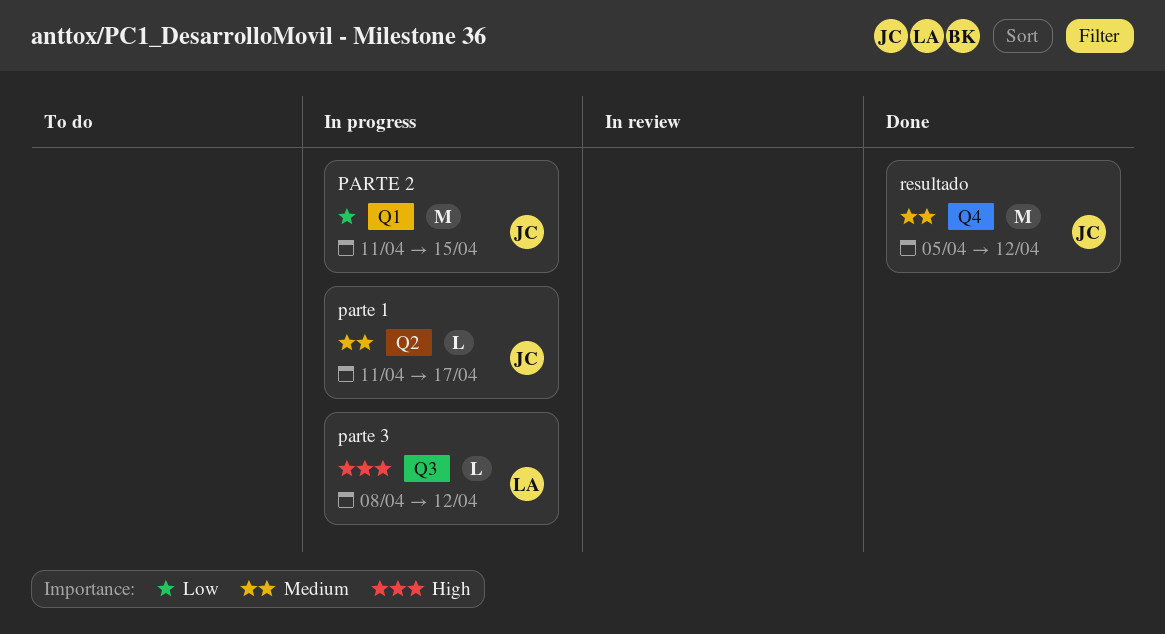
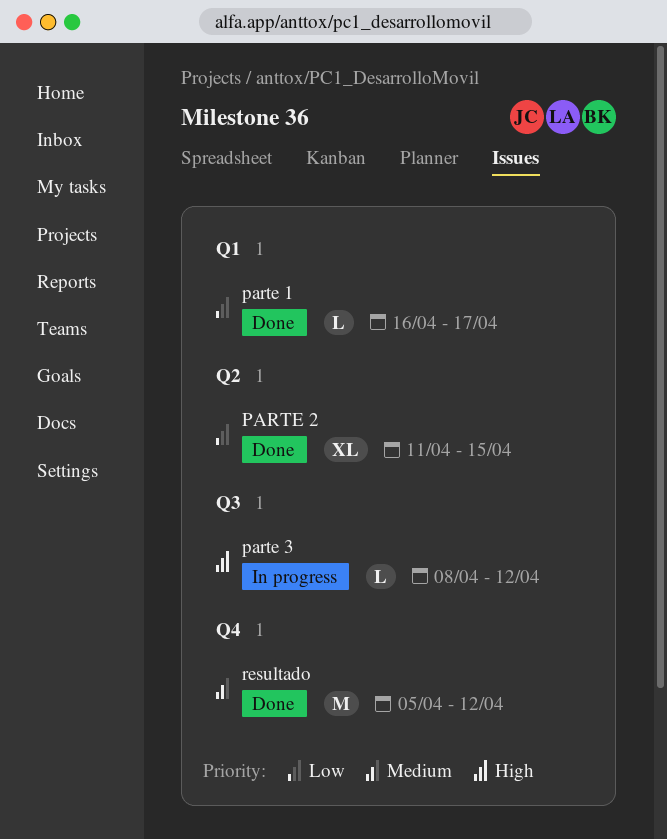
parte 1, status: In progress -> Done
parte 1, priority: Medium -> Low
parte 1, label: Q2 -> Q1
parte 1, start: Apr 11 -> Apr 16
PARTE 2, status: In progress -> Done
PARTE 2, label: Q1 -> Q2
PARTE 2, estimate: M -> XL

